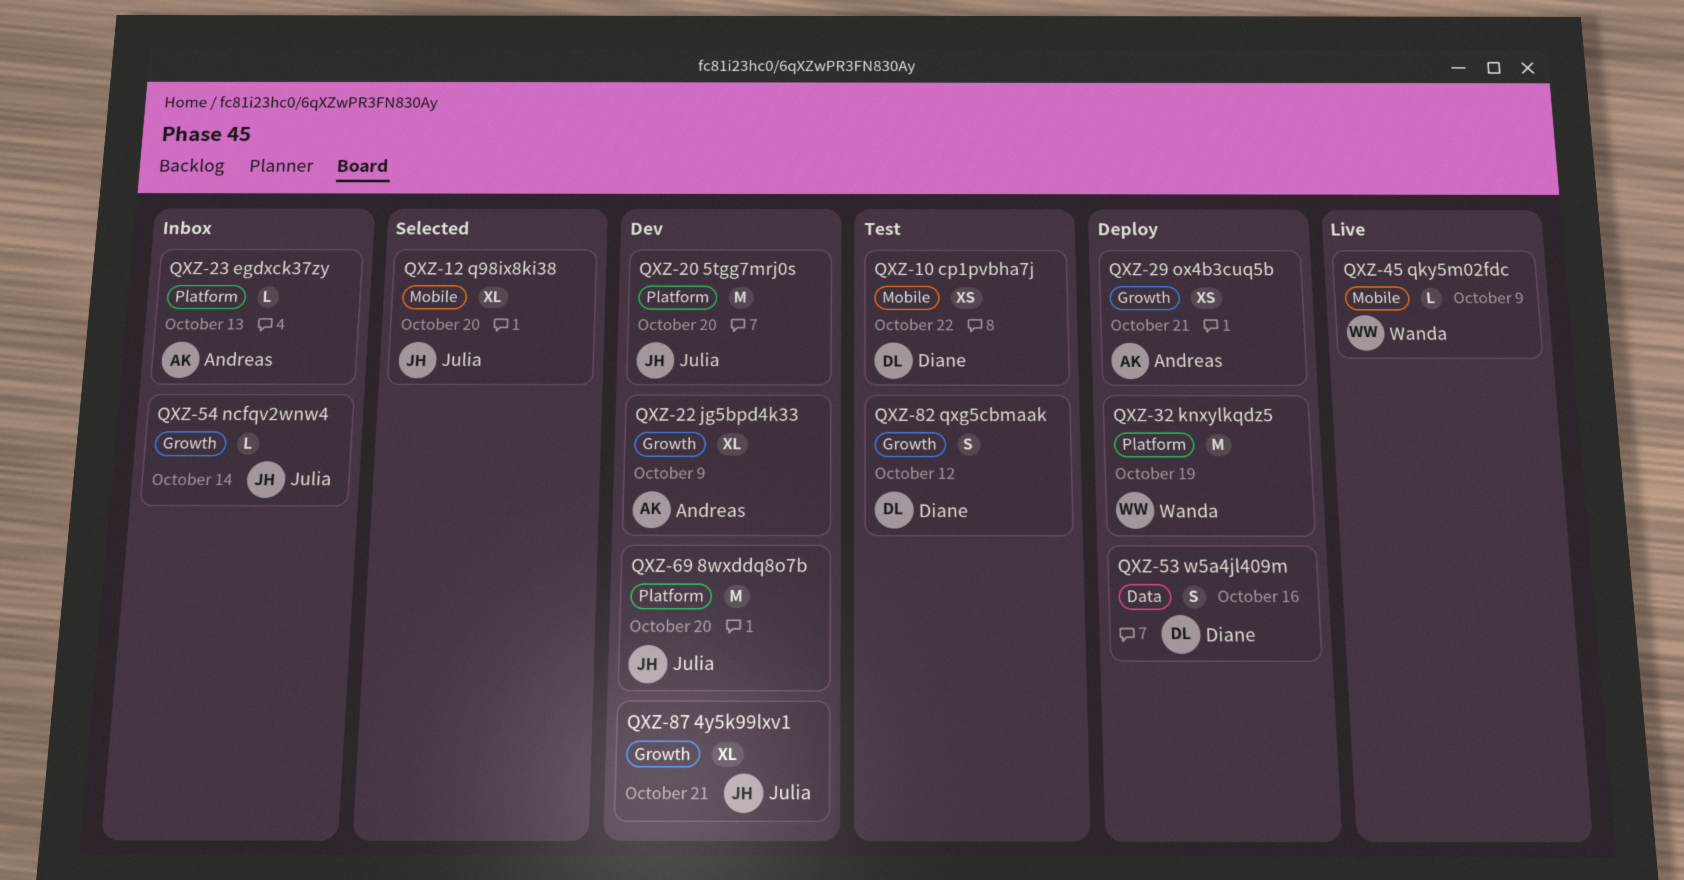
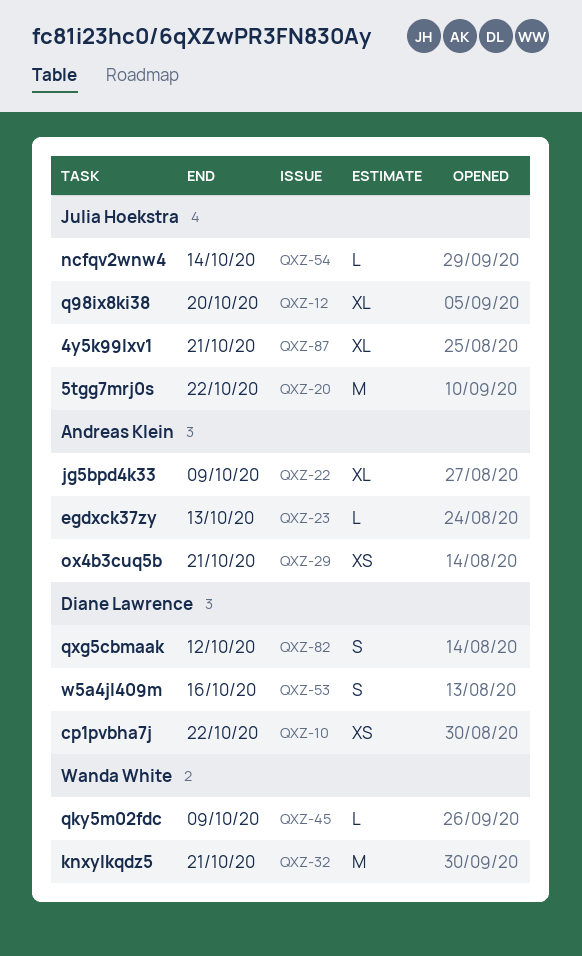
QXZ-20, due: Oct 20 -> Oct 22
QXZ-32, due: Oct 19 -> Oct 21
QXZ-69: present -> none

